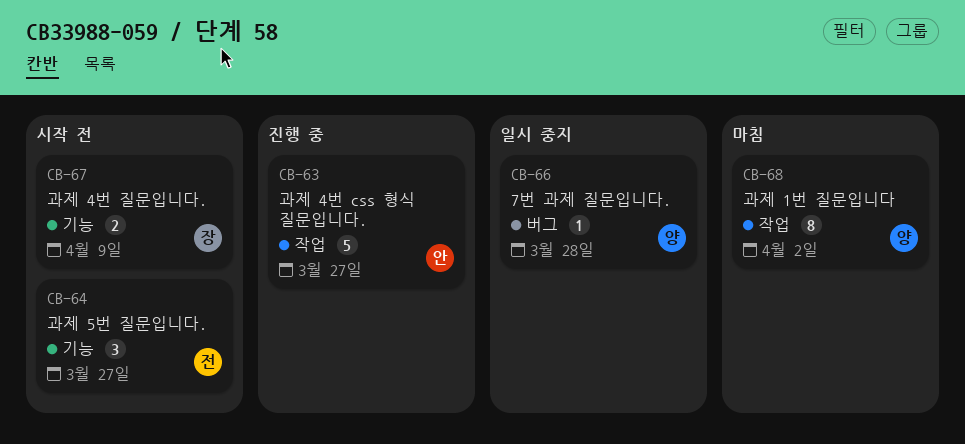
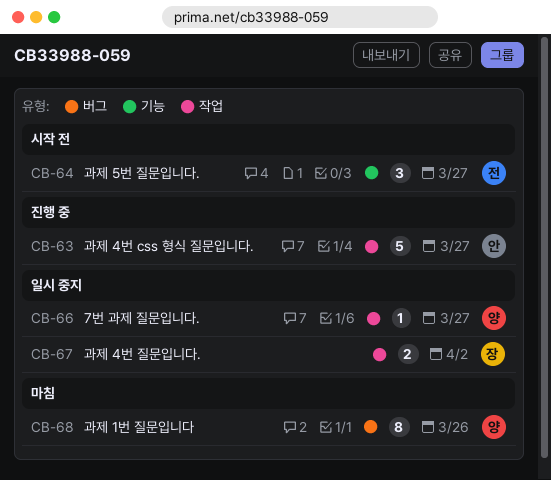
CB-66, label: 버그 -> 작업
CB-66, due: Mar 28 -> Mar 27
CB-67, status: 시작 전 -> 일시 중지
CB-67, label: 기능 -> 작업
CB-67, due: Apr 9 -> Apr 2
CB-68, label: 작업 -> 버그
CB-68, due: Apr 2 -> Mar 26

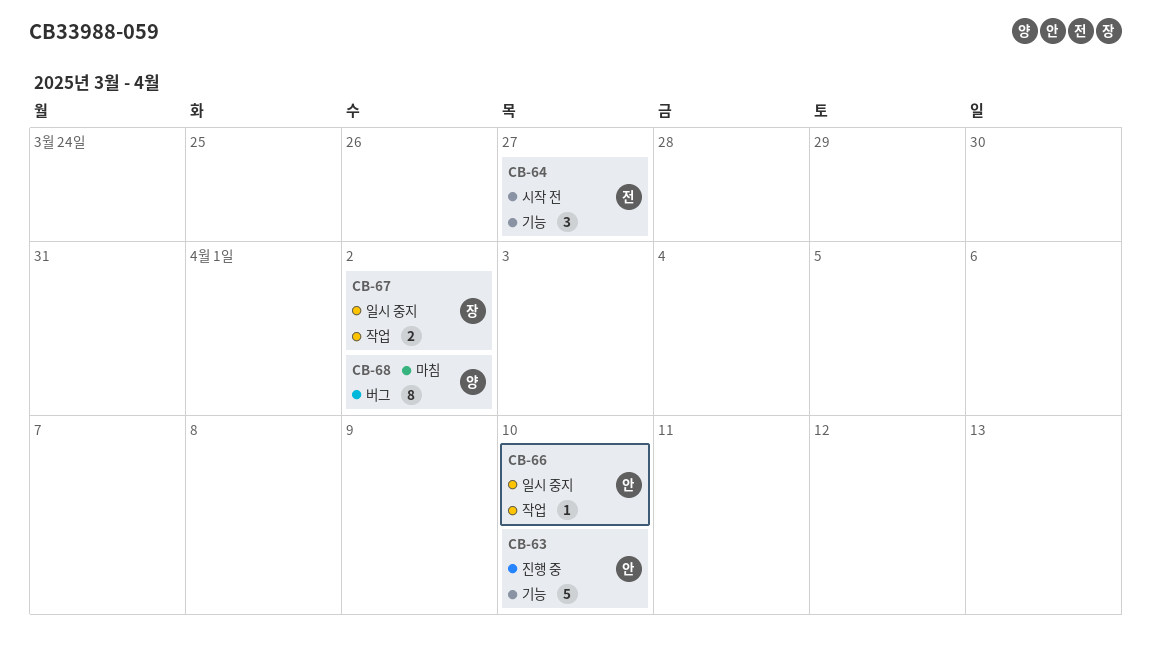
CB-63, label: 작업 -> 기능
CB-63, due: Mar 27 -> Apr 10
CB-66, owner: 양 -> 안
CB-66, due: Mar 27 -> Apr 10
CB-68, due: Mar 26 -> Apr 2

